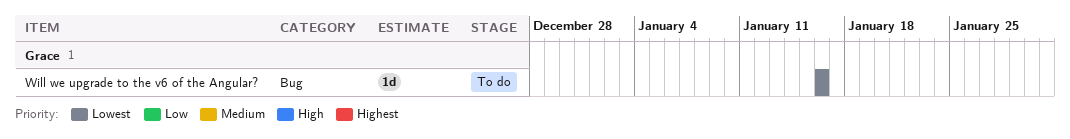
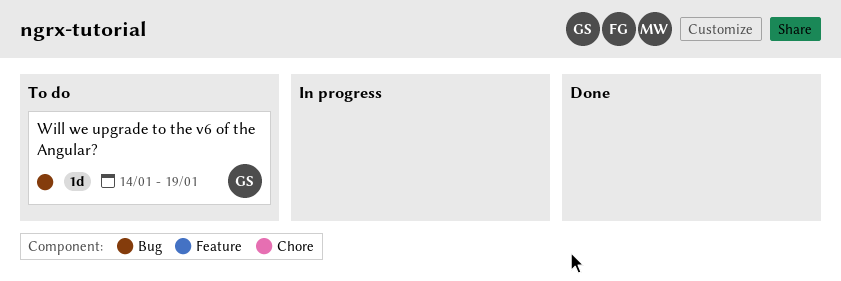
Will we upgrade to the v6 of the Angular?, start: Jan 16 -> Jan 14
Will we upgrade to the v6 of the Angular?, due: Jan 16 -> Jan 19

